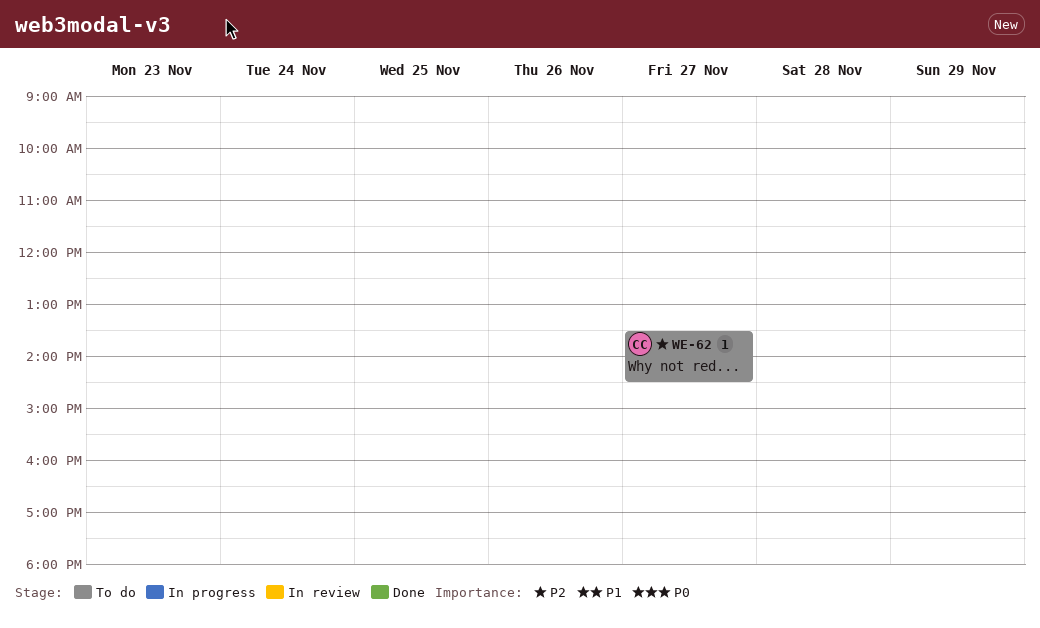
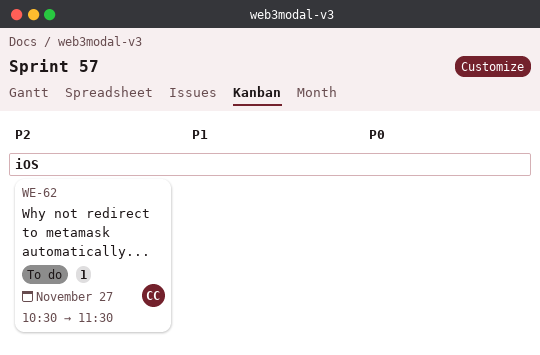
WE-62, begins: 13:30 -> 10:30
WE-62, ends: 14:30 -> 11:30

